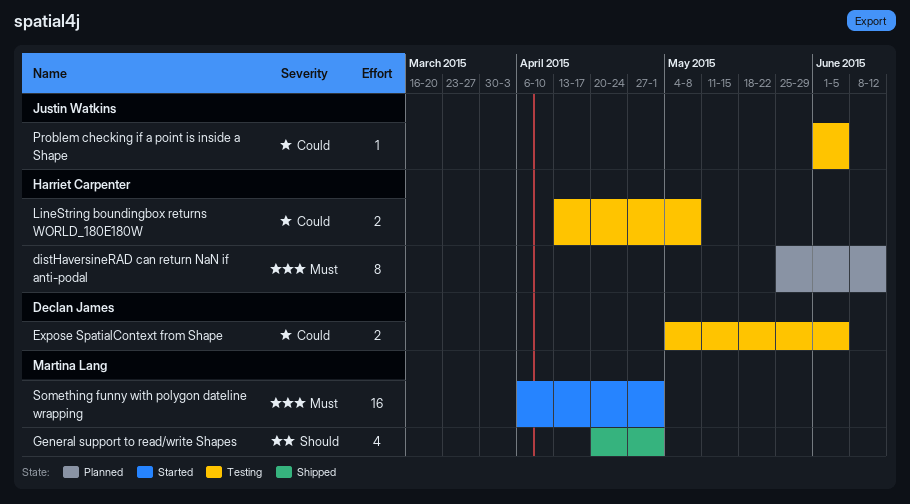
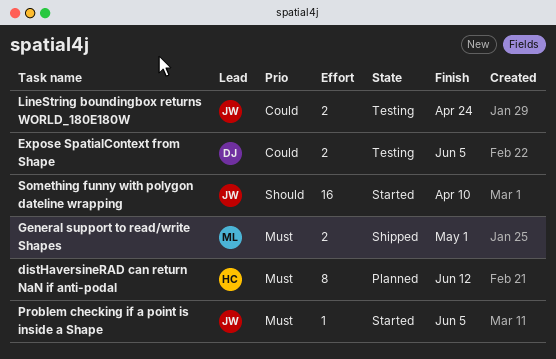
General support to read/write Shapes, priority: Should -> Must
General support to read/write Shapes, estimate: 4 -> 2
LineString boundingbox returns WORLD_180E180W, owner: Harriet Carpenter -> Justin Watkins
LineString boundingbox returns WORLD_180E180W, due: May 8 -> Apr 24
Problem checking if a point is inside a Shape, status: Testing -> Started
Problem checking if a point is inside a Shape, priority: Could -> Must
Something funny with polygon dateline wrapping, owner: Martina Lang -> Justin Watkins
Something funny with polygon dateline wrapping, priority: Must -> Should
Something funny with polygon dateline wrapping, due: May 1 -> Apr 10

